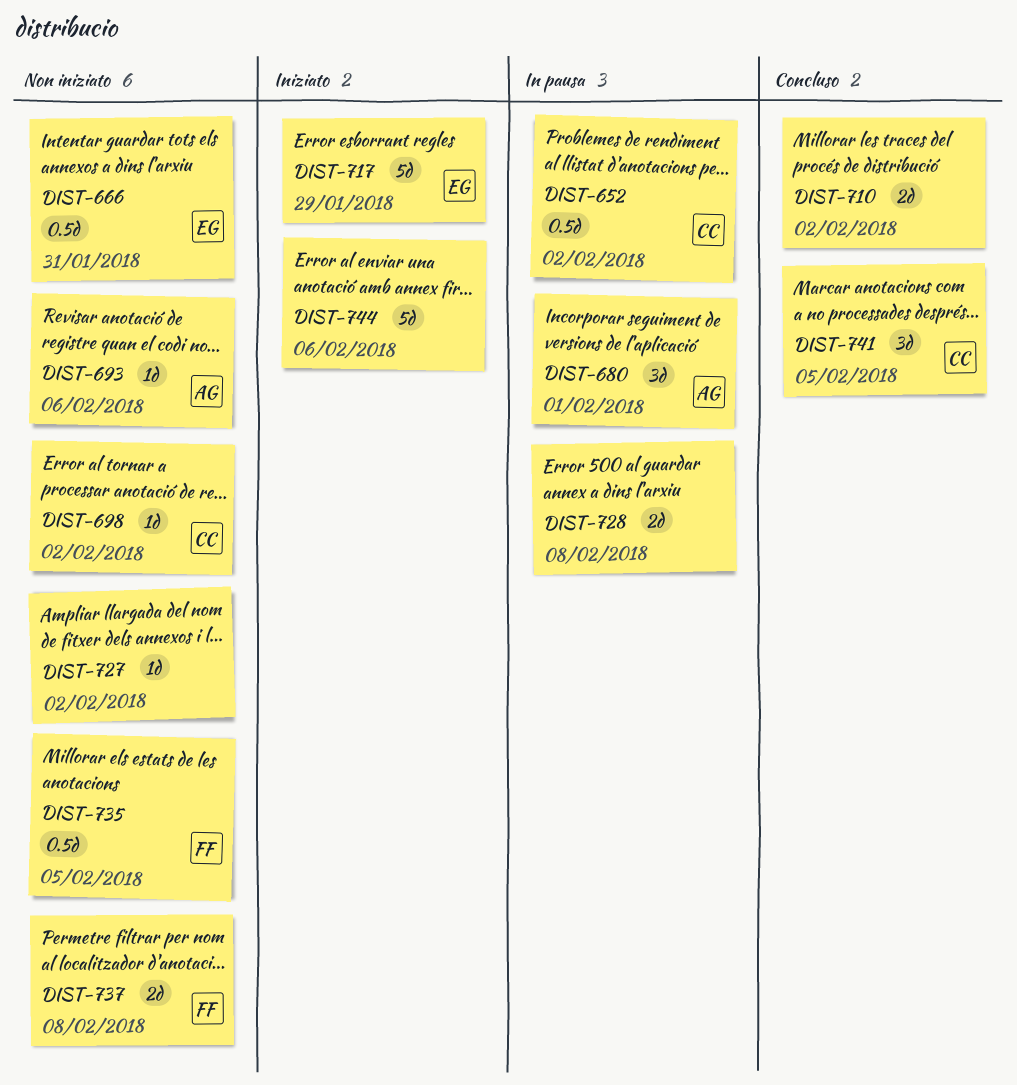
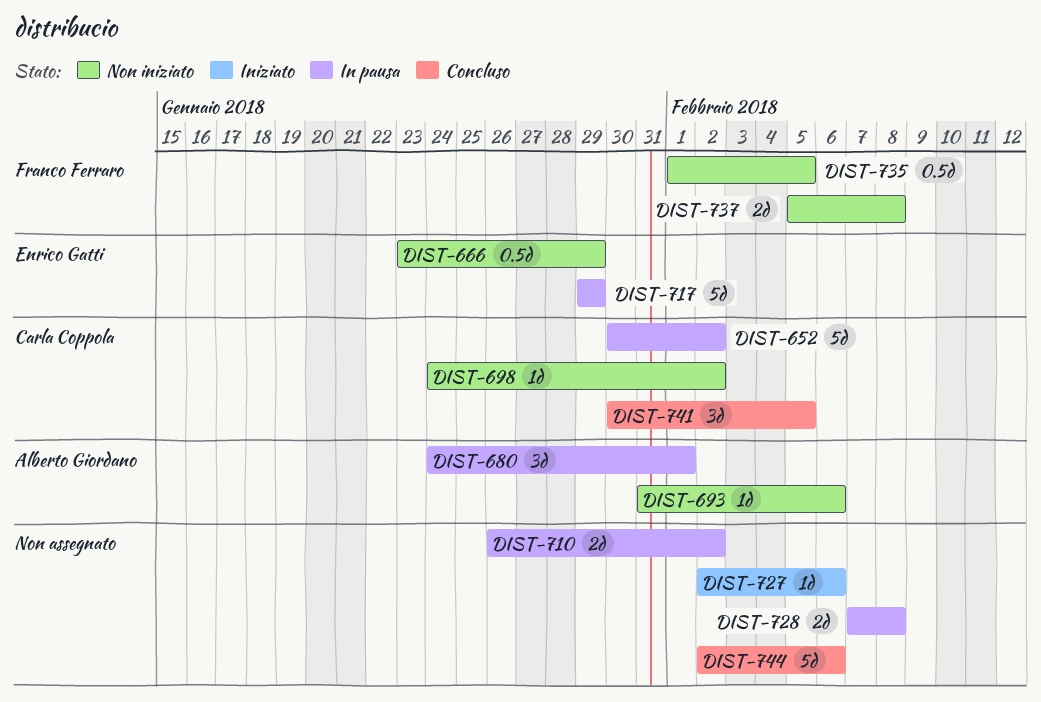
DIST-652, estimate: 0.5d -> 5d
DIST-666, due: Jan 31 -> Jan 29
DIST-710, status: Concluso -> In pausa
DIST-717, status: Iniziato -> In pausa
DIST-727, status: Non iniziato -> Iniziato
DIST-727, due: Feb 2 -> Feb 6
DIST-744, status: Iniziato -> Concluso

